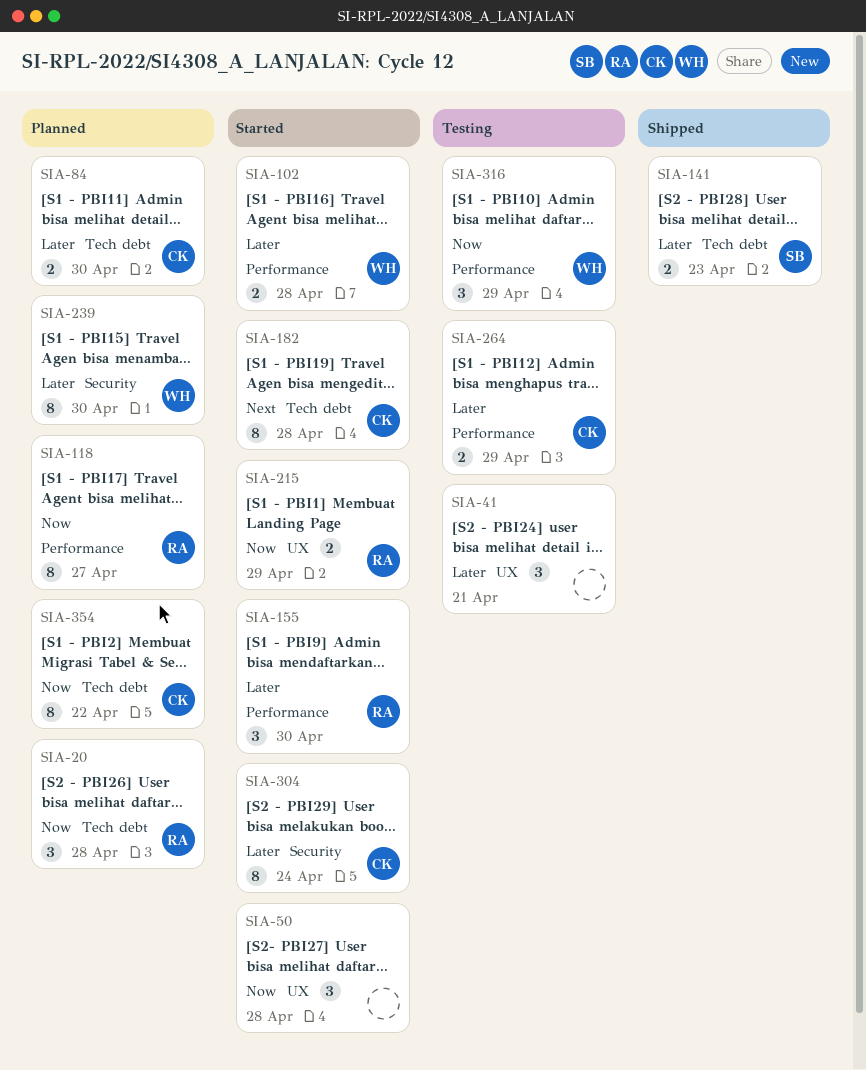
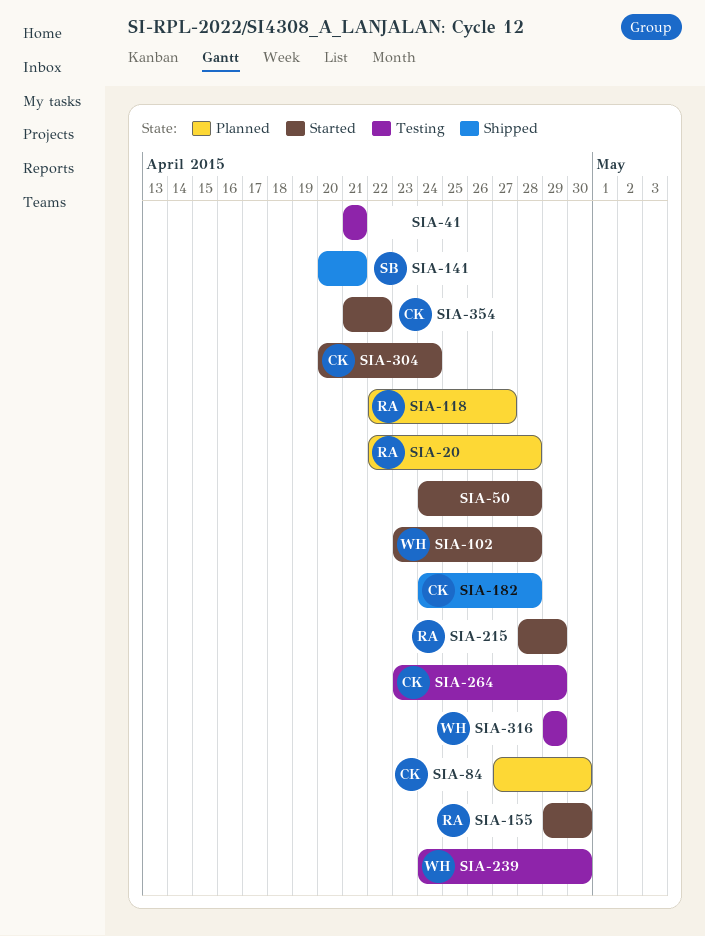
SIA-141, due: Apr 23 -> Apr 21
SIA-182, status: Started -> Shipped
SIA-239, status: Planned -> Testing
SIA-354, status: Planned -> Started

